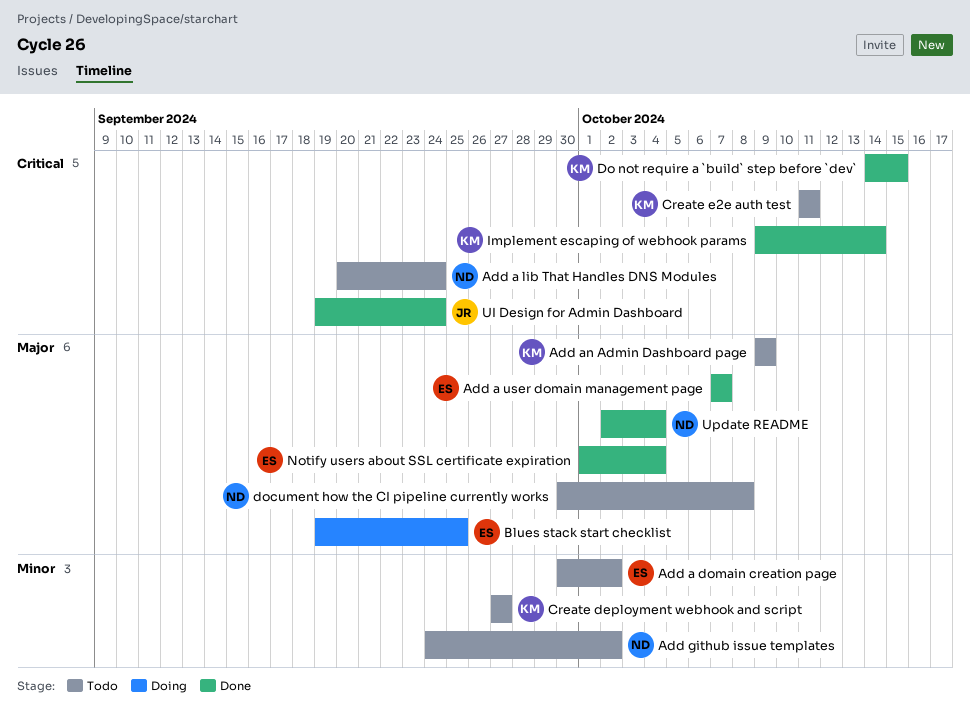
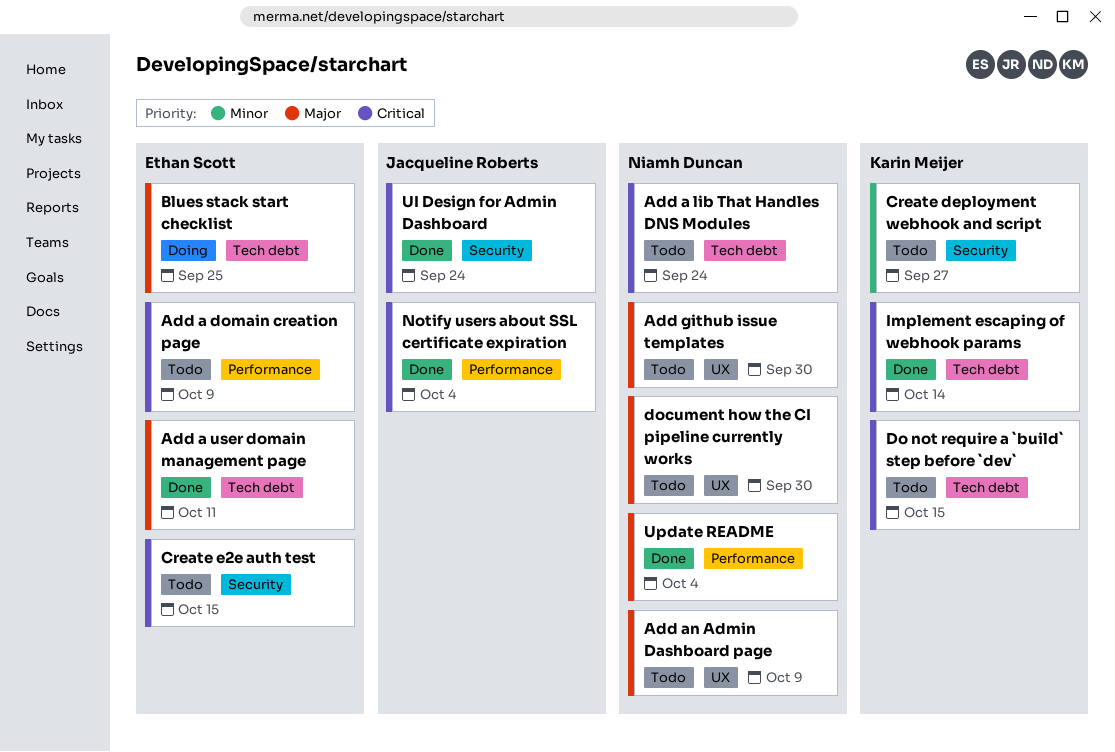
Add a domain creation page, priority: Minor -> Critical
Add a domain creation page, due: Oct 2 -> Oct 9
Add a user domain management page, due: Oct 7 -> Oct 11
Add an Admin Dashboard page, owner: Karin Meijer -> Niamh Duncan
Add github issue templates, priority: Minor -> Major
Add github issue templates, due: Oct 2 -> Sep 30
Create e2e auth test, owner: Karin Meijer -> Ethan Scott
Create e2e auth test, due: Oct 11 -> Oct 15
Do not require a `build` step before `dev`, status: Done -> Todo
document how the CI pipeline currently works, due: Oct 8 -> Sep 30
Notify users about SSL certificate expiration, owner: Ethan Scott -> Jacqueline Roberts
Notify users about SSL certificate expiration, priority: Major -> Critical

